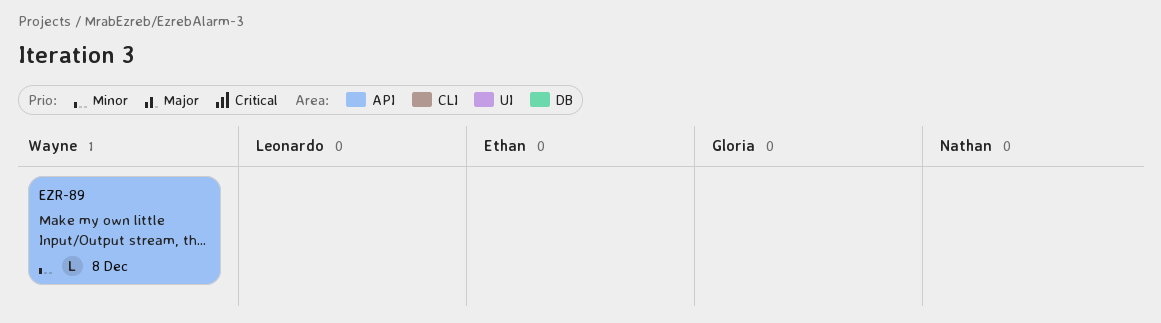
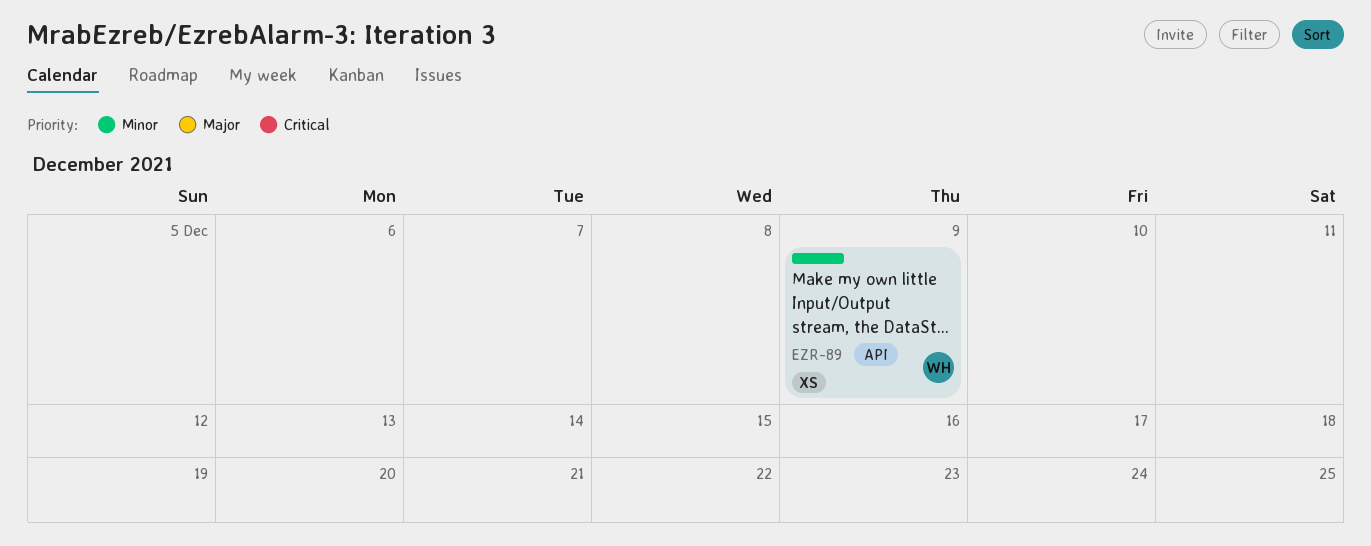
EZR-89, estimate: L -> XS
EZR-89, due: Dec 8 -> Dec 9

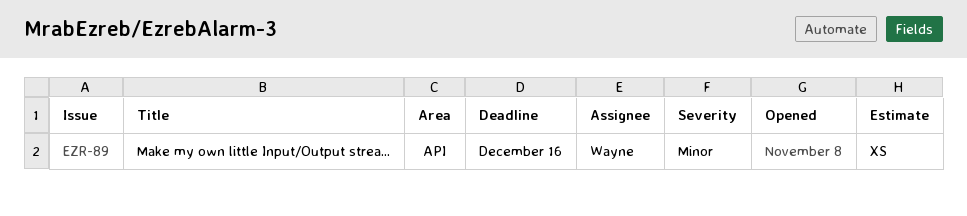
EZR-89, due: Dec 9 -> Dec 16

